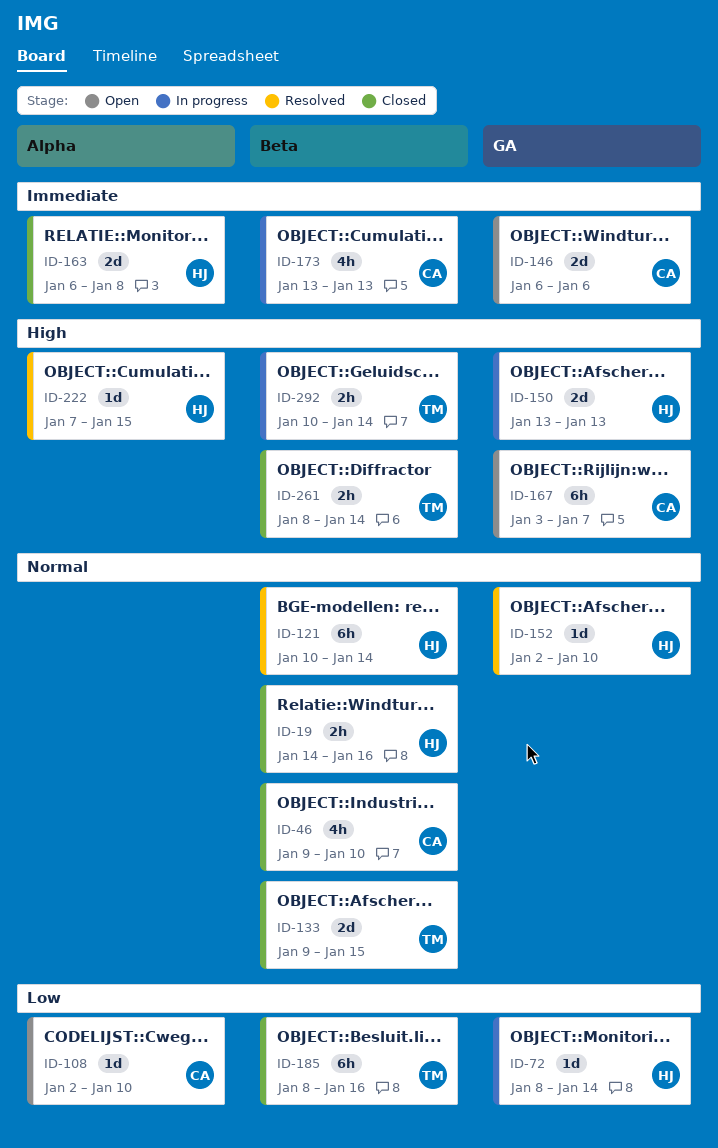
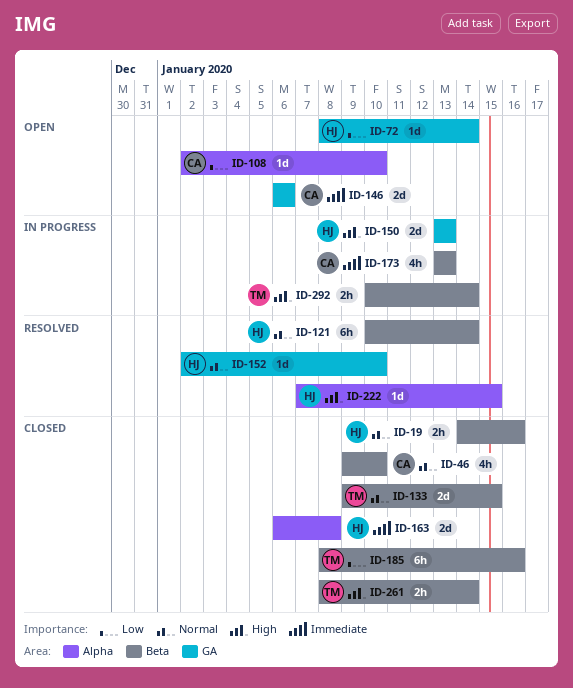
ID-72, status: In progress -> Open
ID-167: present -> none

